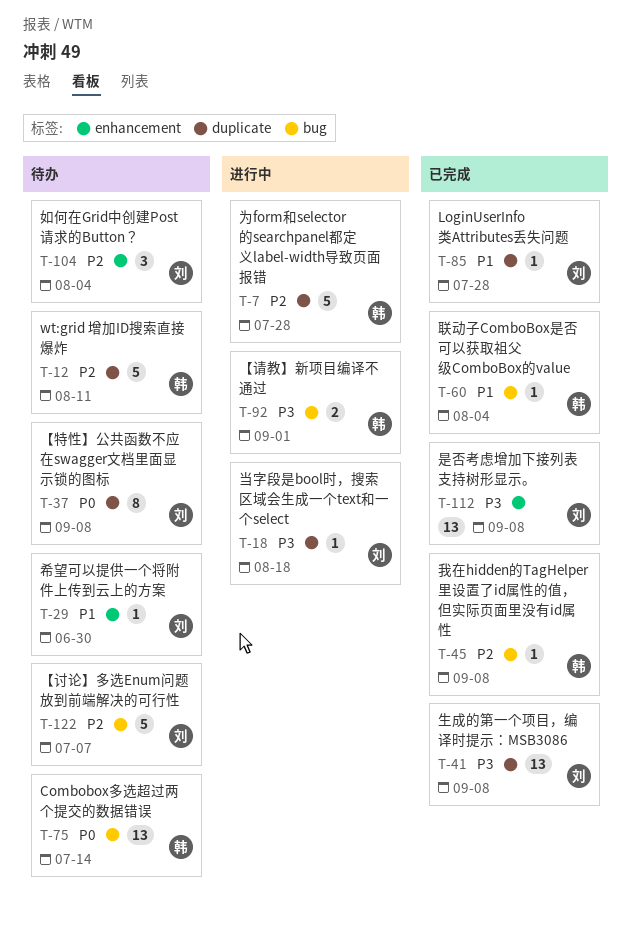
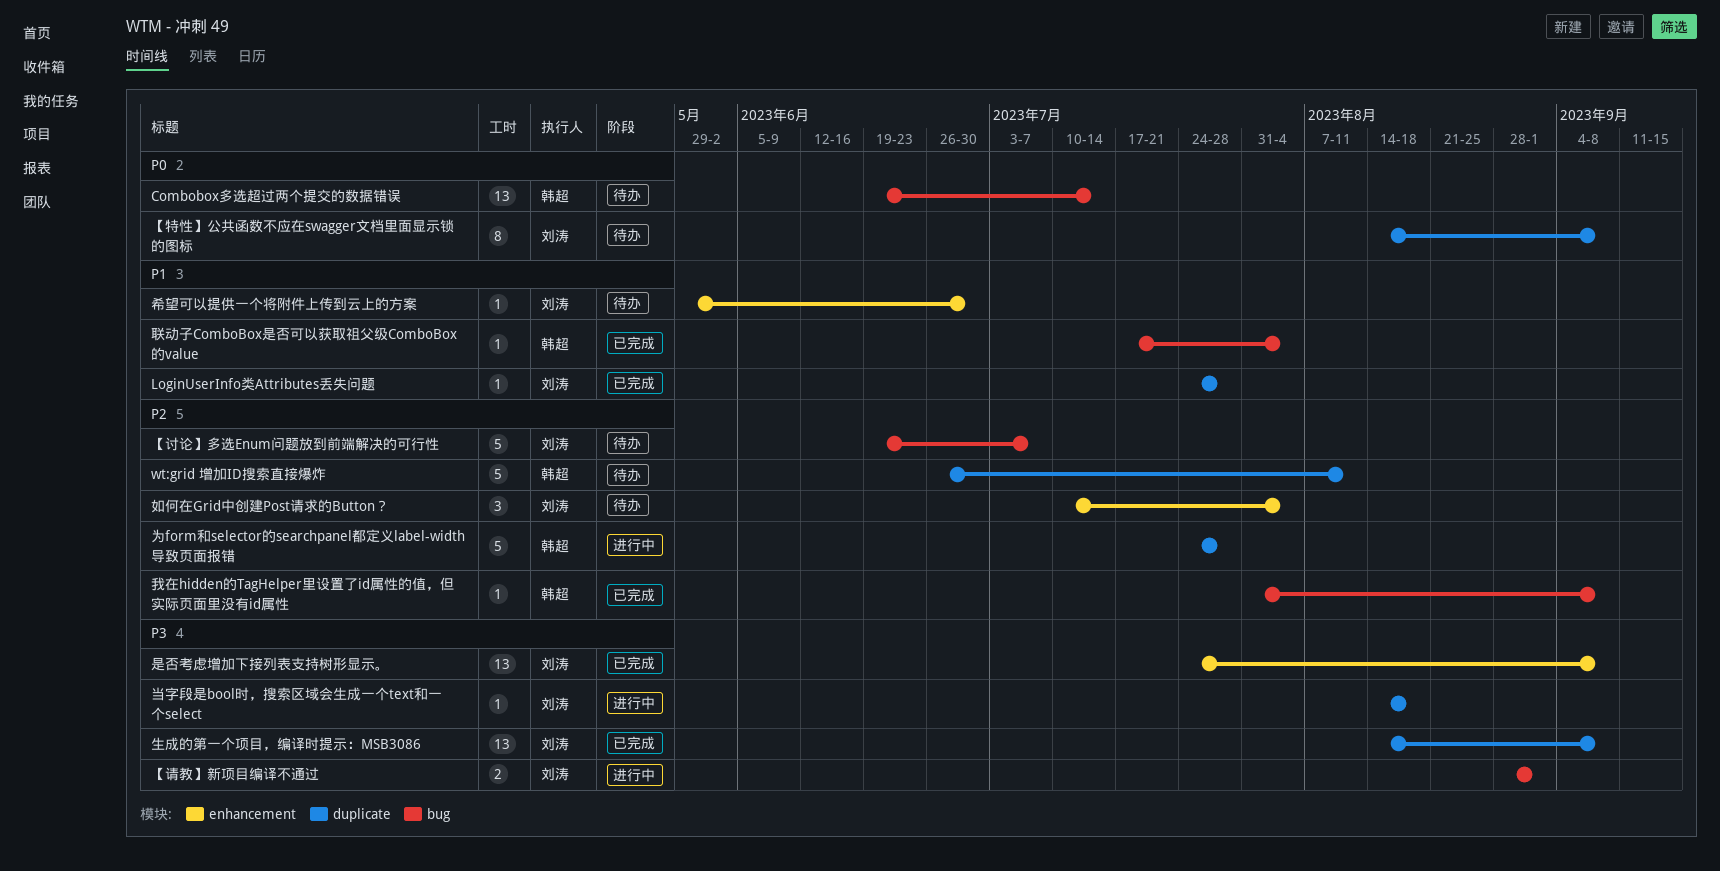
【请教】新项目编译不通过, owner: 韩超 -> 刘涛

